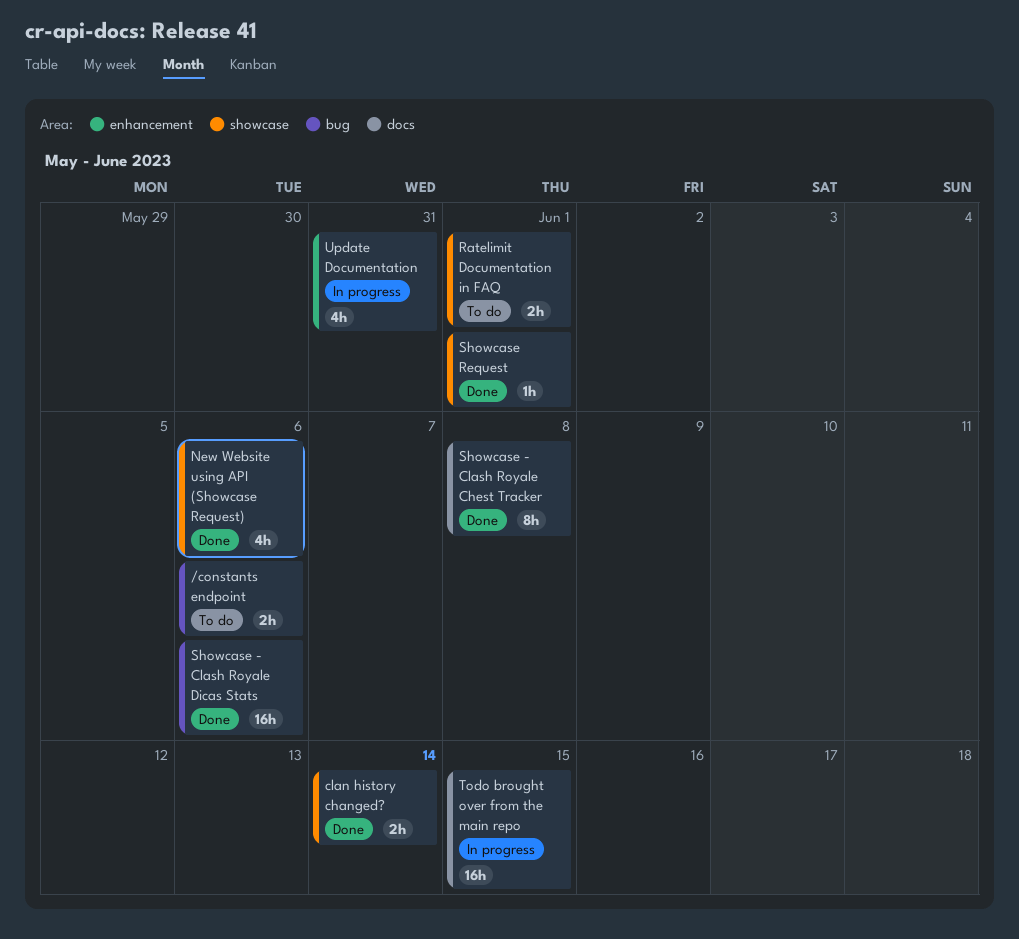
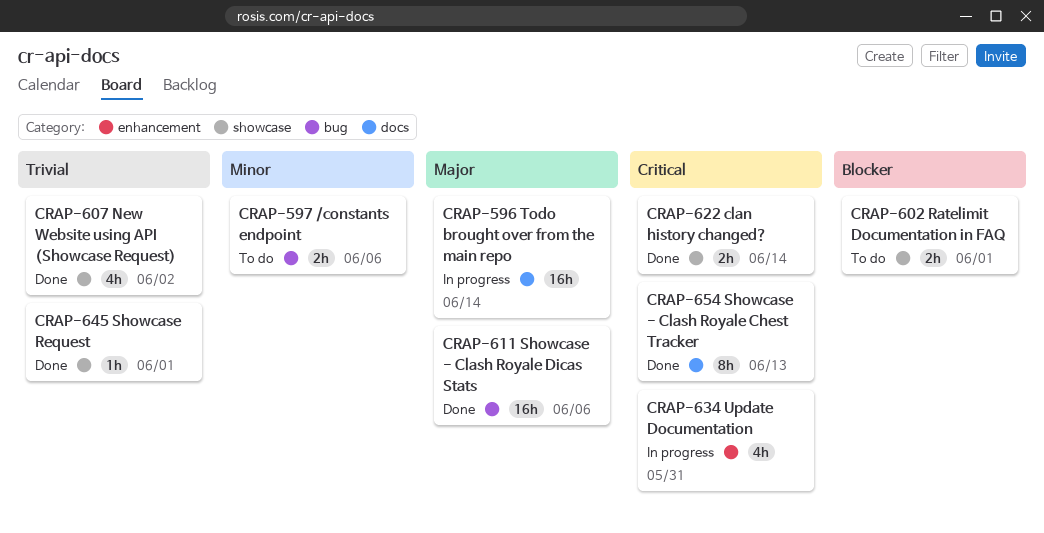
New Website using API (Showcase Request), due: Jun 6 -> Jun 2
Showcase - Clash Royale Chest Tracker, due: Jun 8 -> Jun 13
Todo brought over from the main repo, due: Jun 15 -> Jun 14

